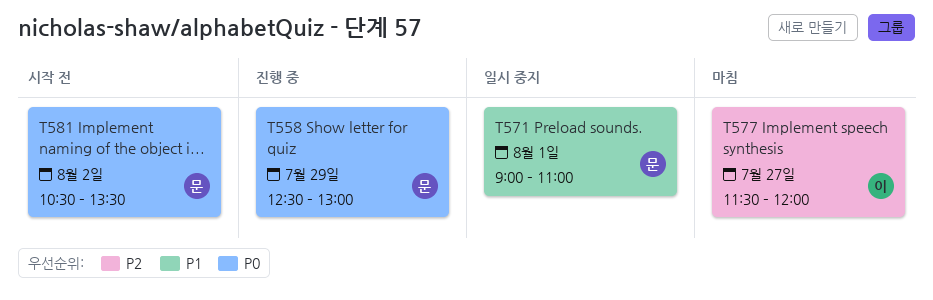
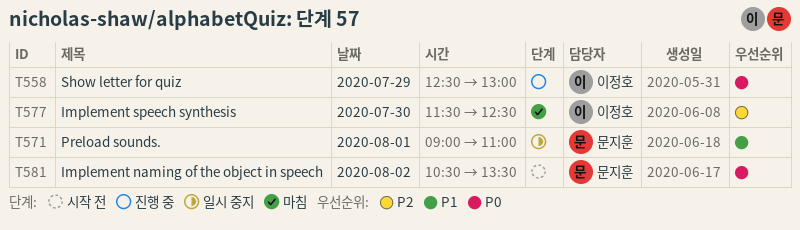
T558, owner: 문지훈 -> 이정호
T577, day: Jul 27 -> Jul 30
T577, ends: 12:00 -> 12:30

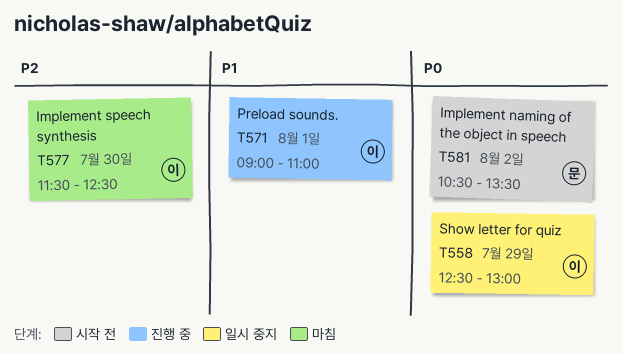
T558, status: 진행 중 -> 일시 중지
T571, status: 일시 중지 -> 진행 중
T571, owner: 문지훈 -> 이정호

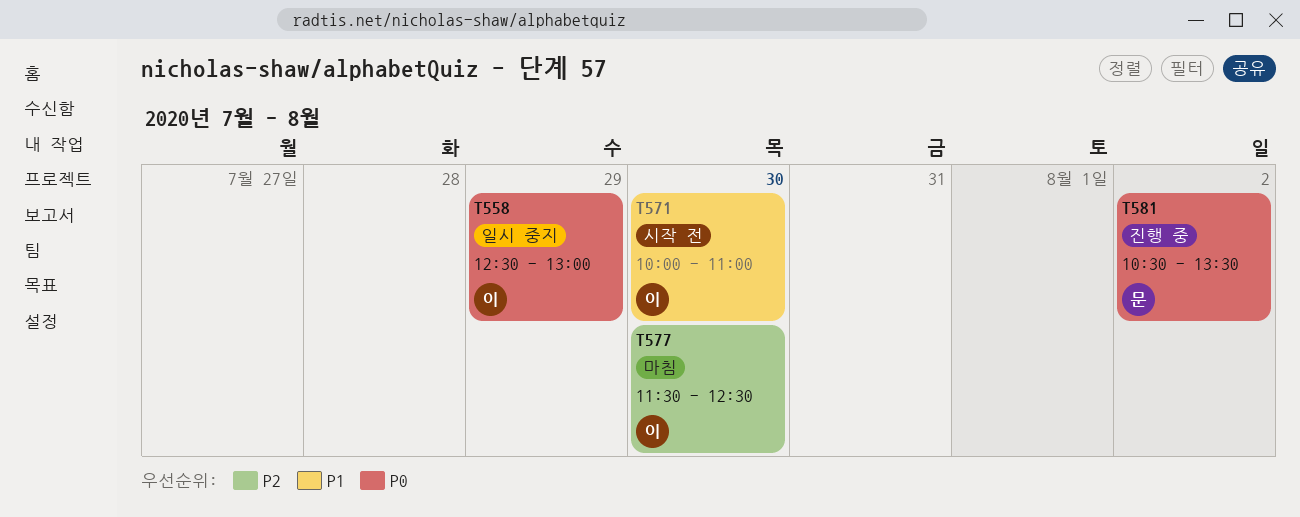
T571, status: 진행 중 -> 시작 전
T571, day: Aug 1 -> Jul 30
T571, begins: 09:00 -> 10:00
T581, status: 시작 전 -> 진행 중

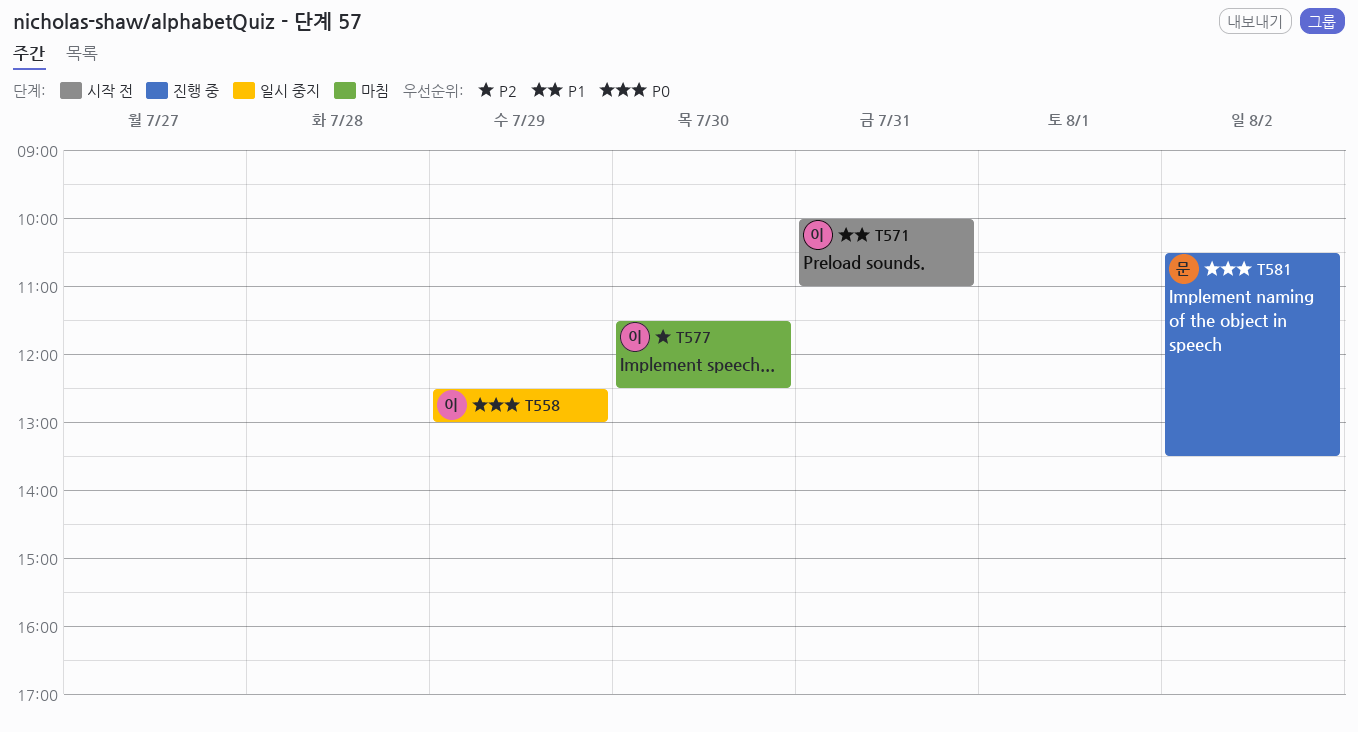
T571, day: Jul 30 -> Jul 31

